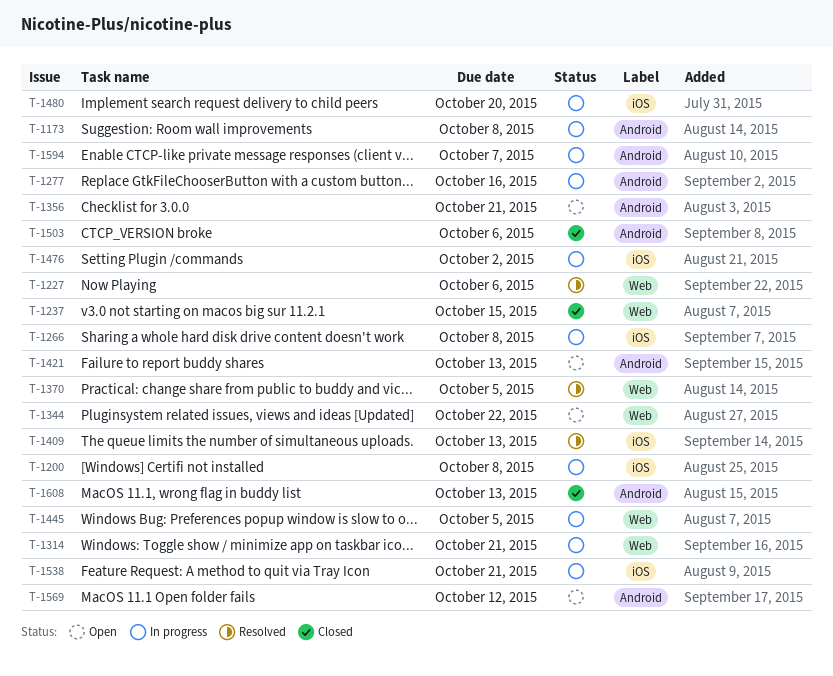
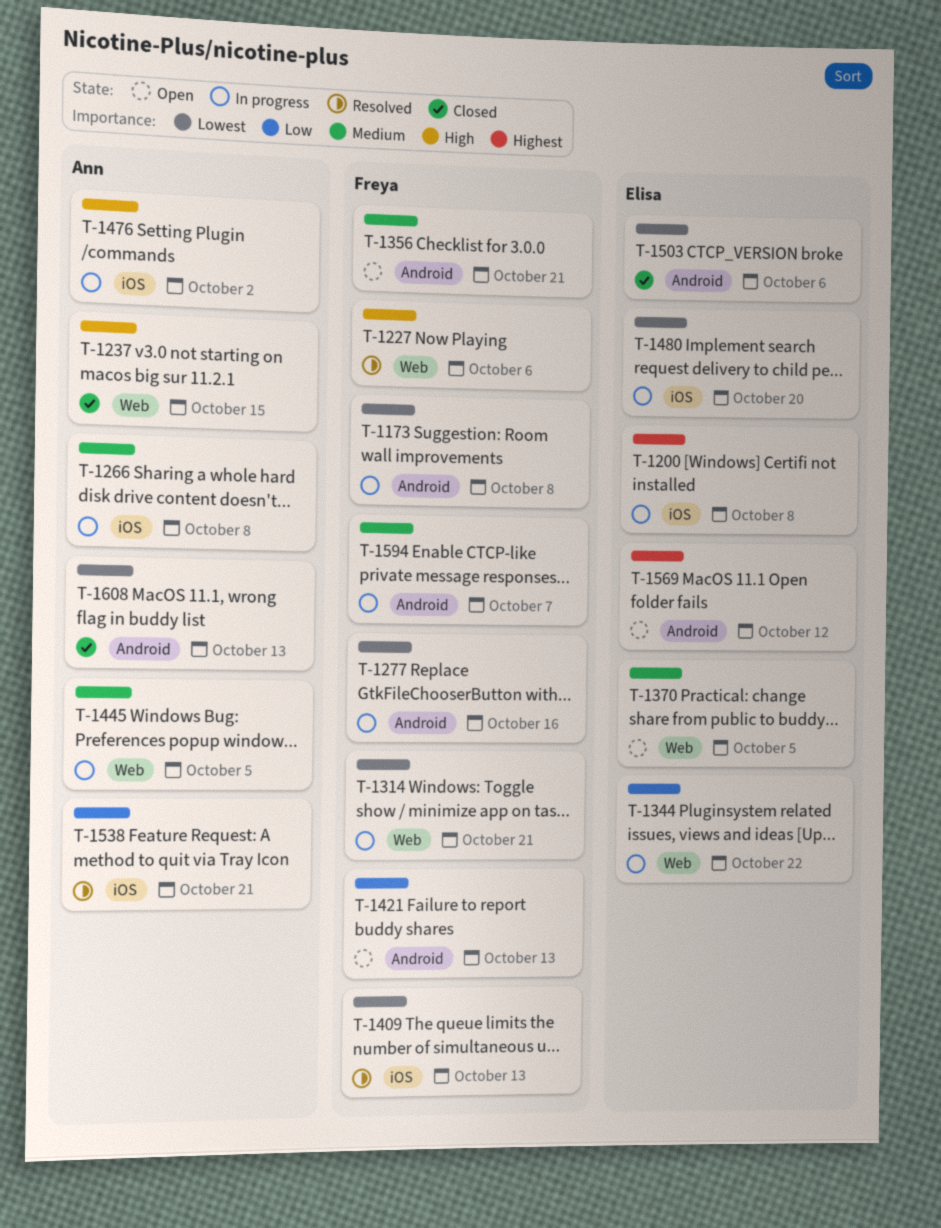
T-1344, status: Open -> In progress
T-1370, status: Resolved -> Open
T-1538, status: In progress -> Resolved

